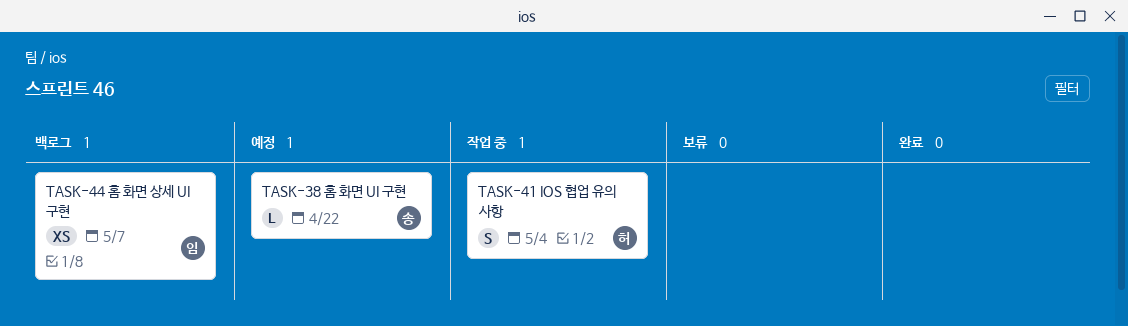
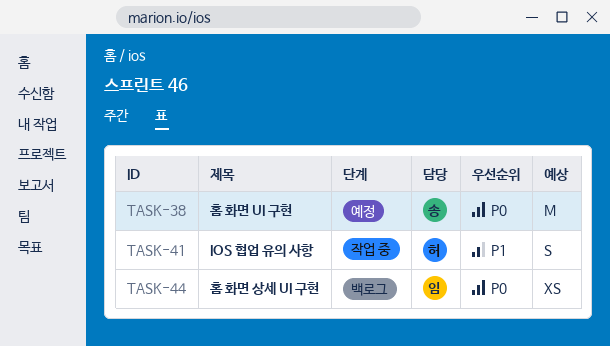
TASK-38, estimate: L -> M

